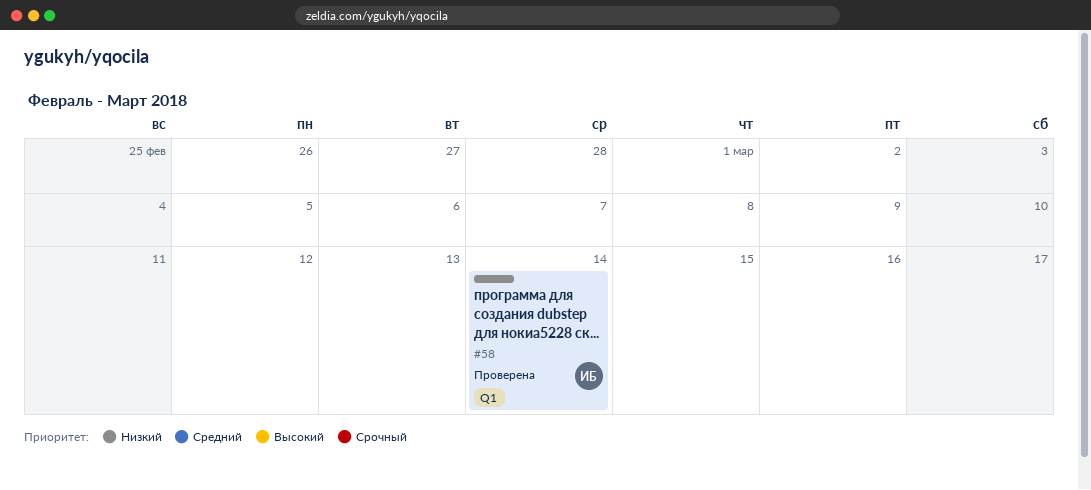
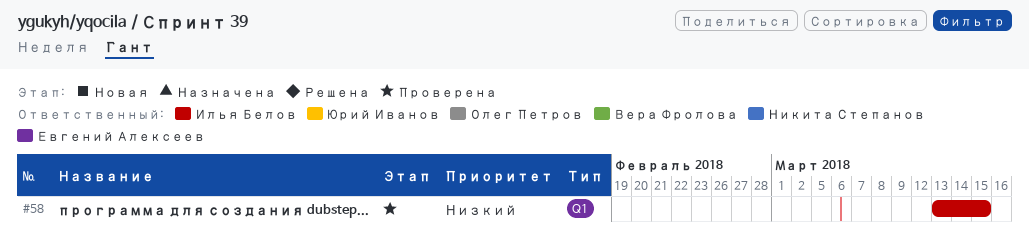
#58, due: Mar 14 -> Mar 15

